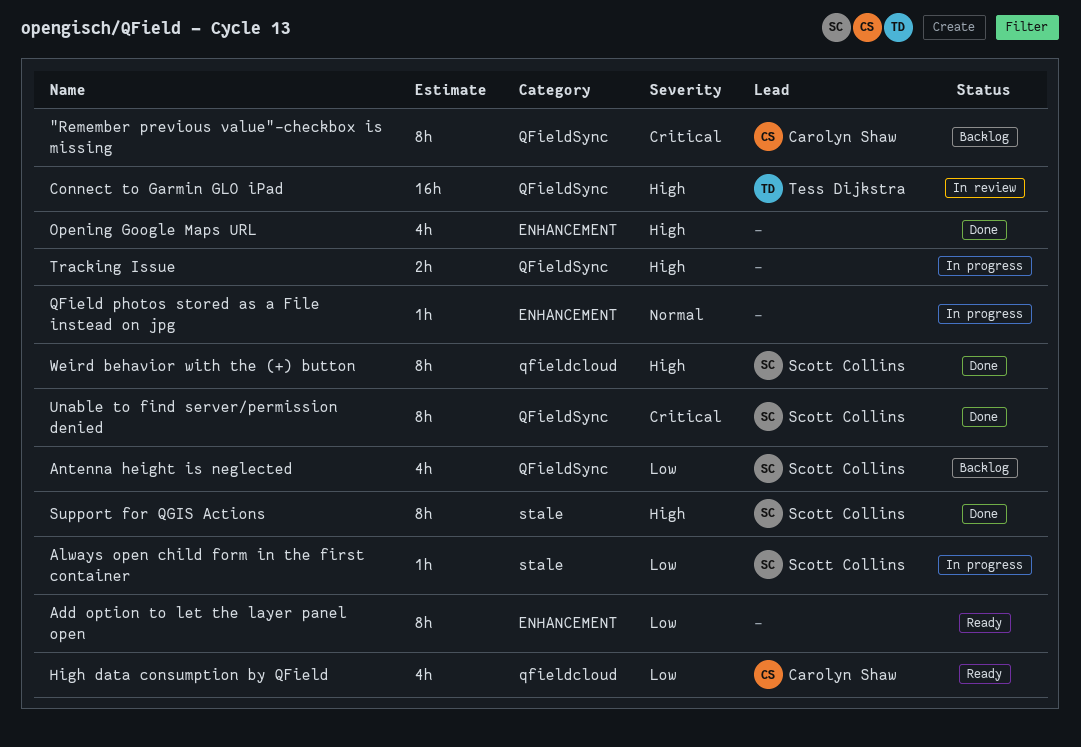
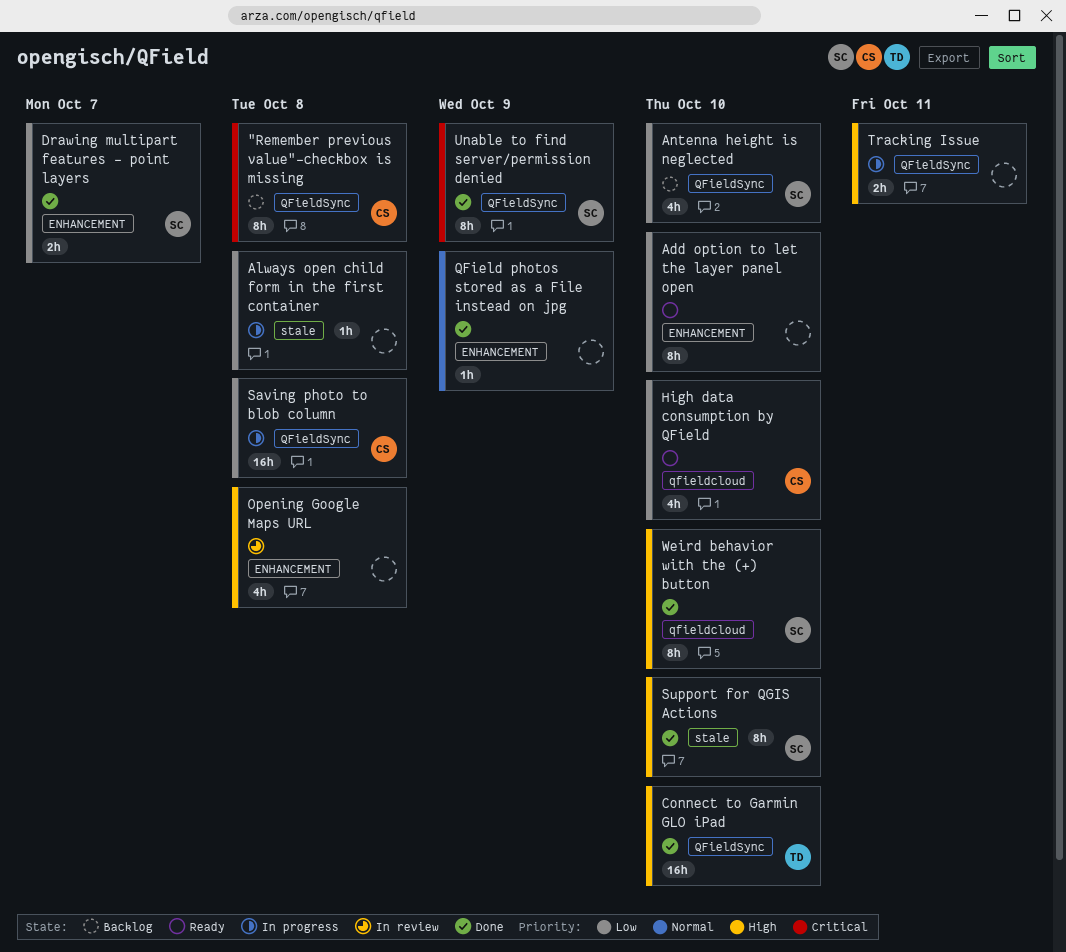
Always open child form in the first container, owner: Scott Collins -> none
Connect to Garmin GLO iPad, status: In review -> Done
Drawing multipart features - point layers: none -> present
Opening Google Maps URL, status: Done -> In review
QField photos stored as a File instead on jpg, status: In progress -> Done
Saving photo to blob column: none -> present

